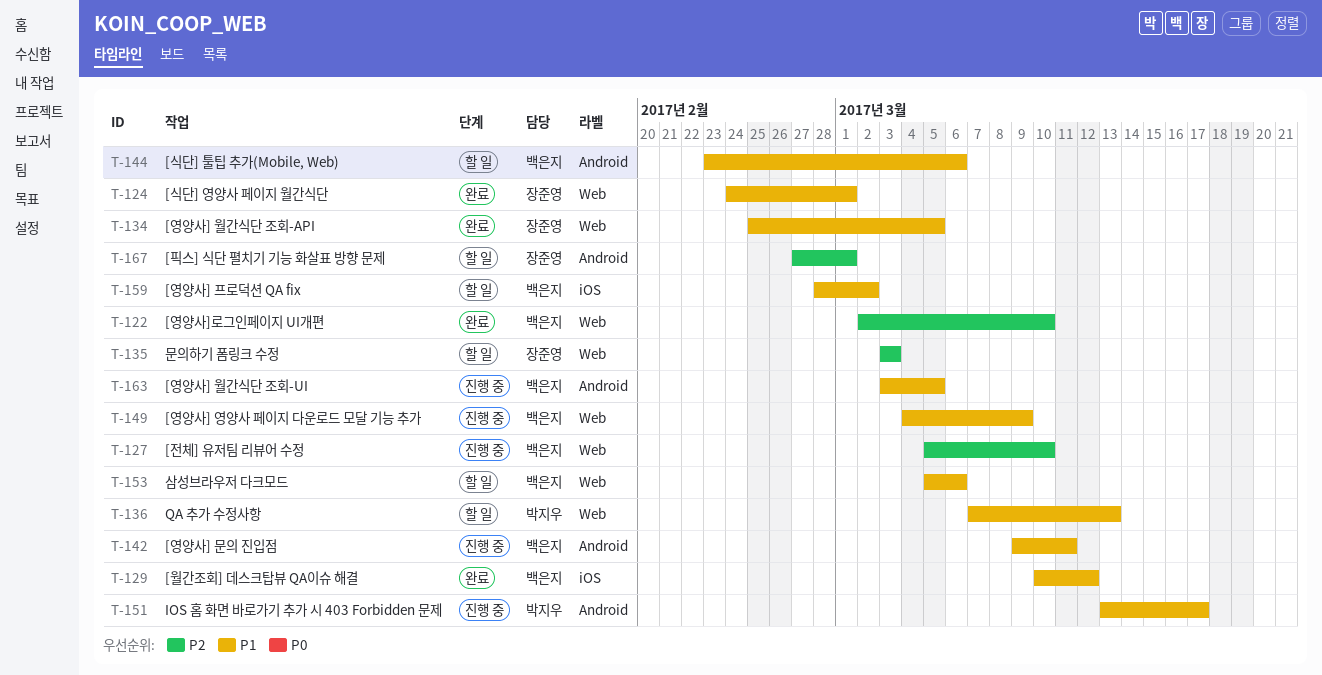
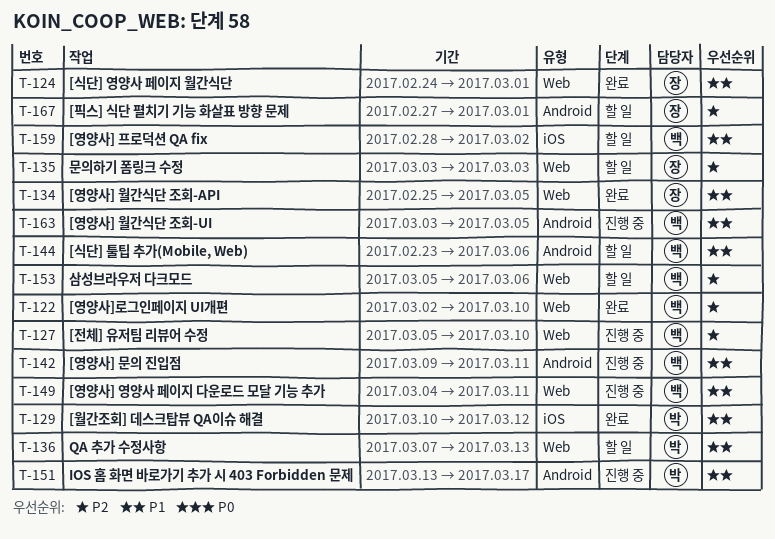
T-129, owner: 백은지 -> 박지우
T-149, due: Mar 9 -> Mar 11
T-153, priority: P1 -> P2

